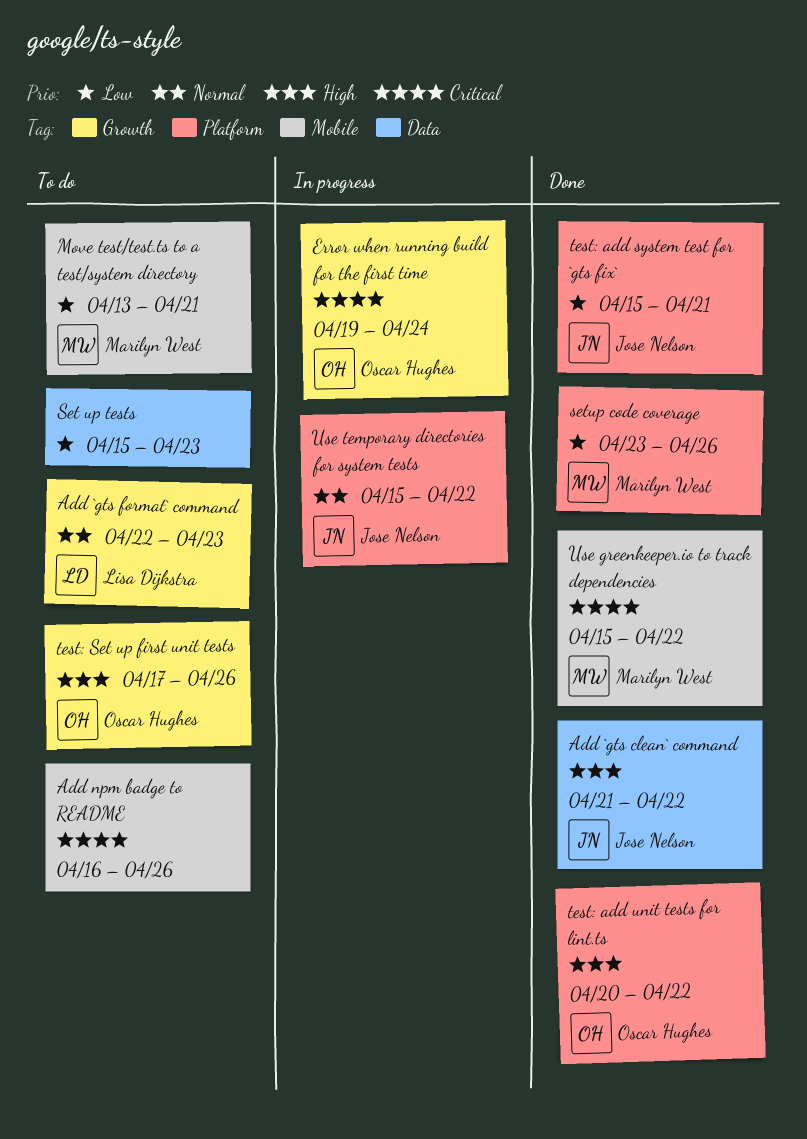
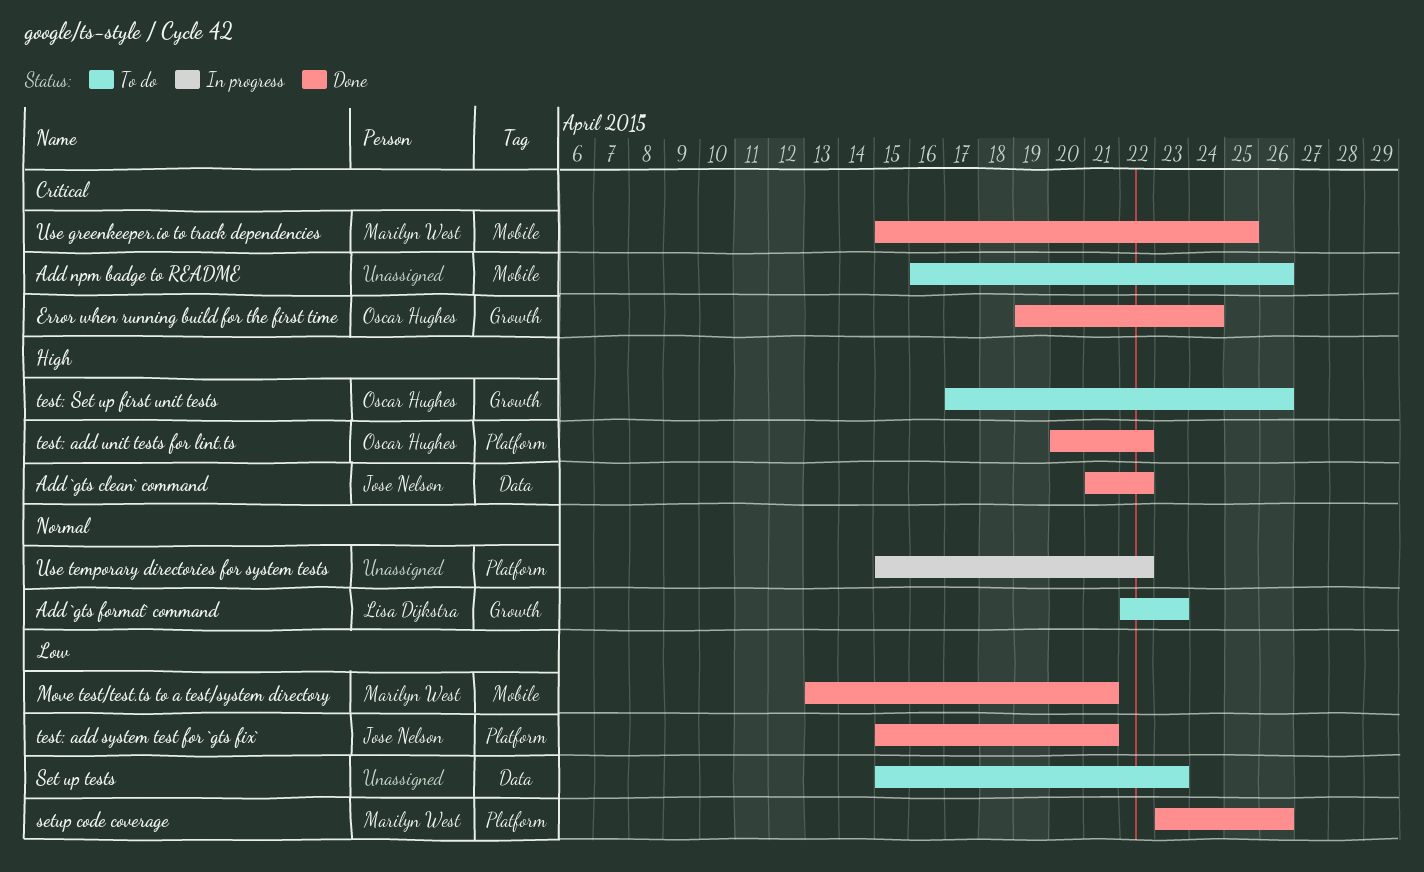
Error when running build for the first time, status: In progress -> Done
Move test/test.ts to a test/system directory, status: To do -> Done
Use greenkeeper.io to track dependencies, due: Apr 22 -> Apr 25
Use temporary directories for system tests, owner: Jose Nelson -> none

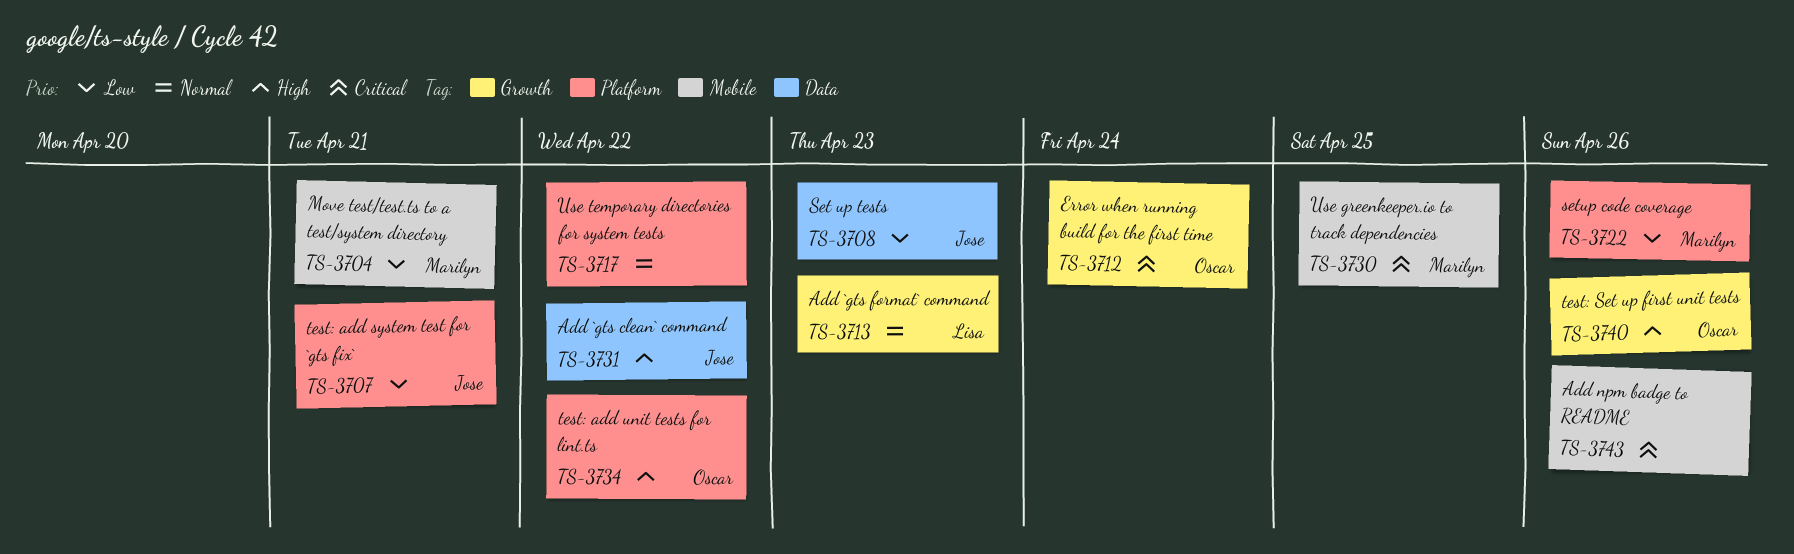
Set up tests, owner: none -> Jose Nelson

